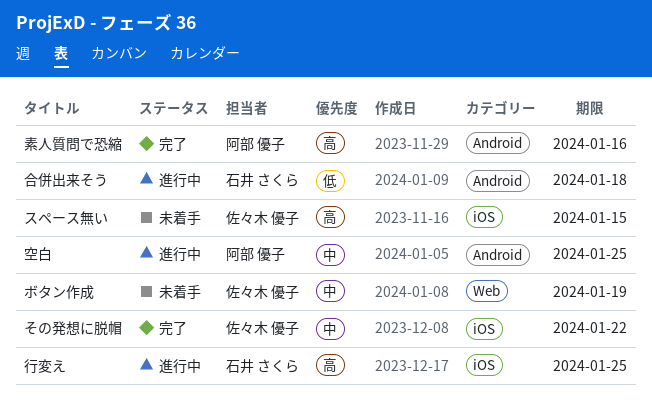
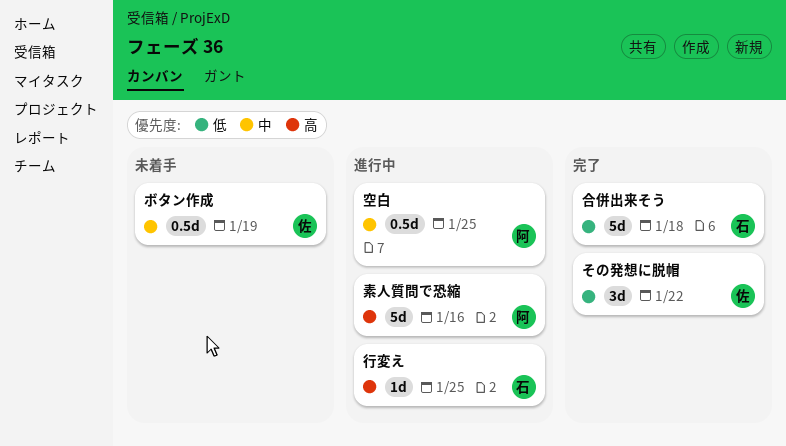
その発想に脱帽, priority: 中 -> 低
スペース無い: present -> none
合併出来そう, status: 進行中 -> 完了
素人質問で恐縮, status: 完了 -> 進行中

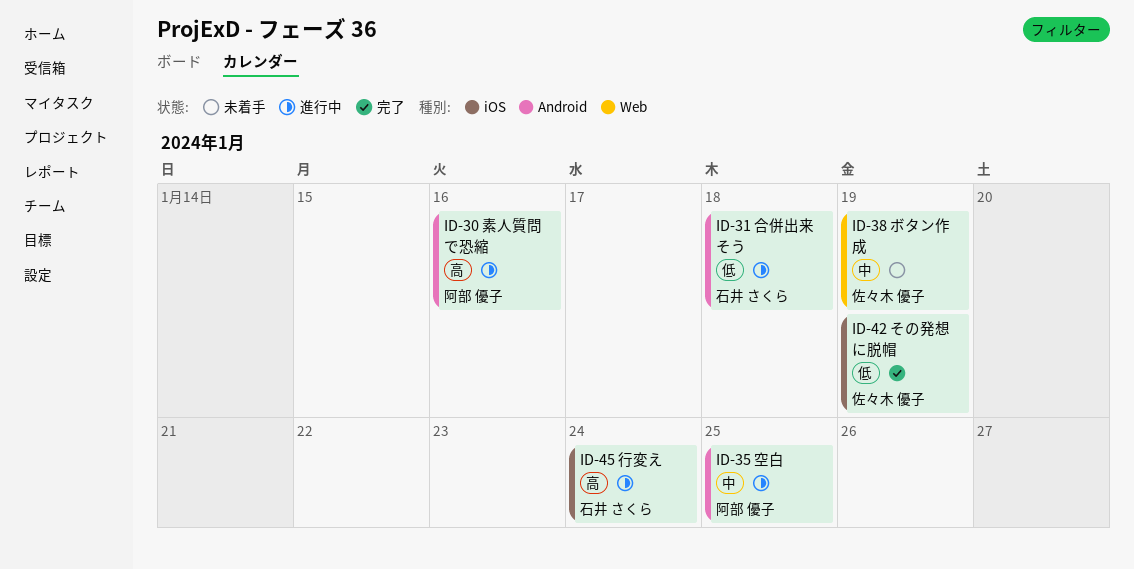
その発想に脱帽, due: Jan 22 -> Jan 19
合併出来そう, status: 完了 -> 進行中
行変え, due: Jan 25 -> Jan 24

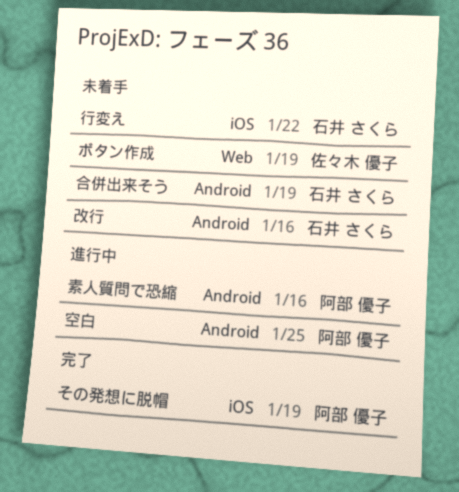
その発想に脱帽, owner: 佐々木 優子 -> 阿部 優子
合併出来そう, status: 進行中 -> 未着手
合併出来そう, due: Jan 18 -> Jan 19
改行: none -> present
行変え, status: 進行中 -> 未着手
行変え, due: Jan 24 -> Jan 22

